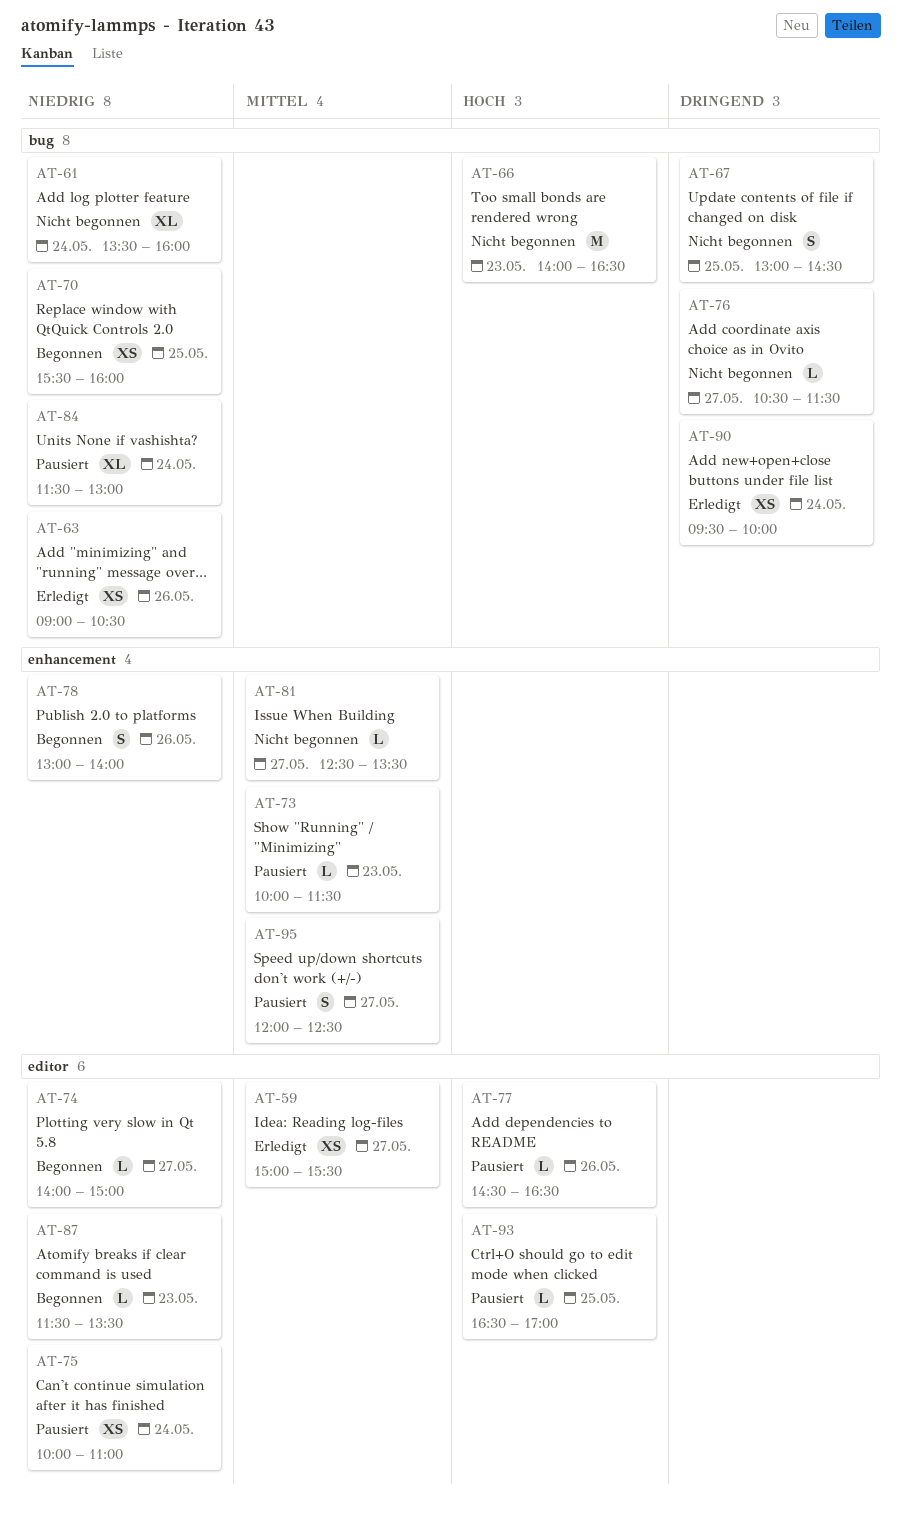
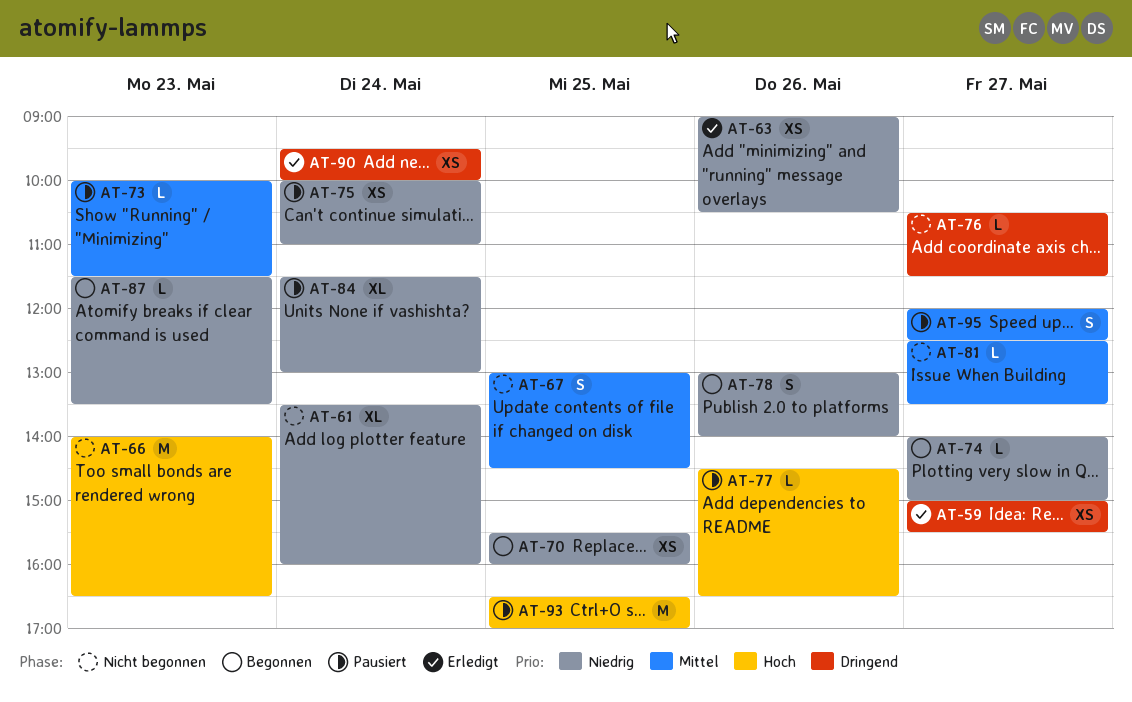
AT-59, priority: Mittel -> Dringend
AT-67, priority: Dringend -> Mittel
AT-93, estimate: L -> M

